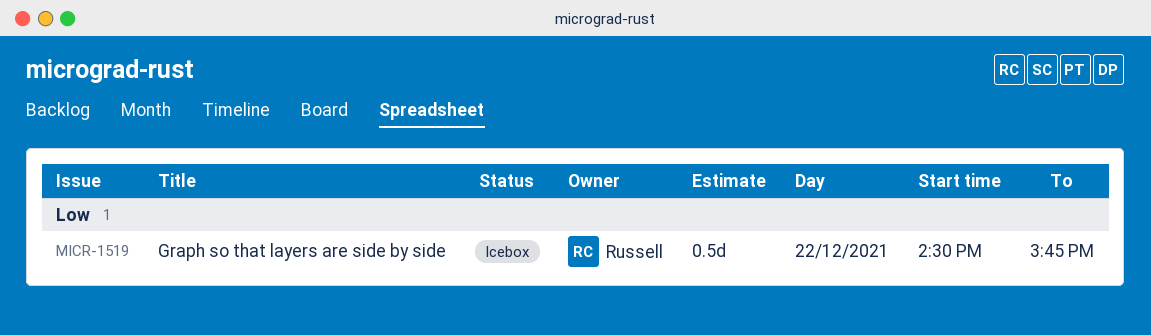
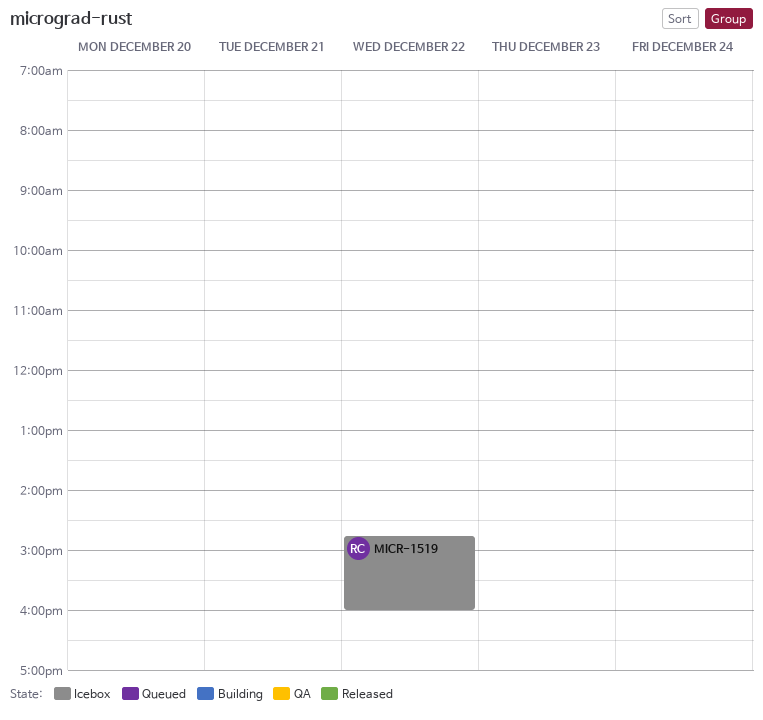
MICR-1519, begins: 14:30 -> 14:45
MICR-1519, ends: 15:45 -> 16:00

